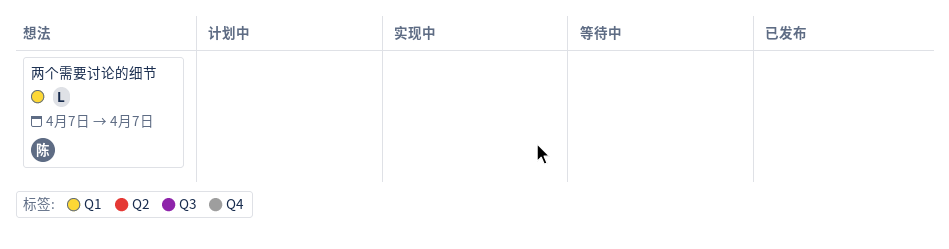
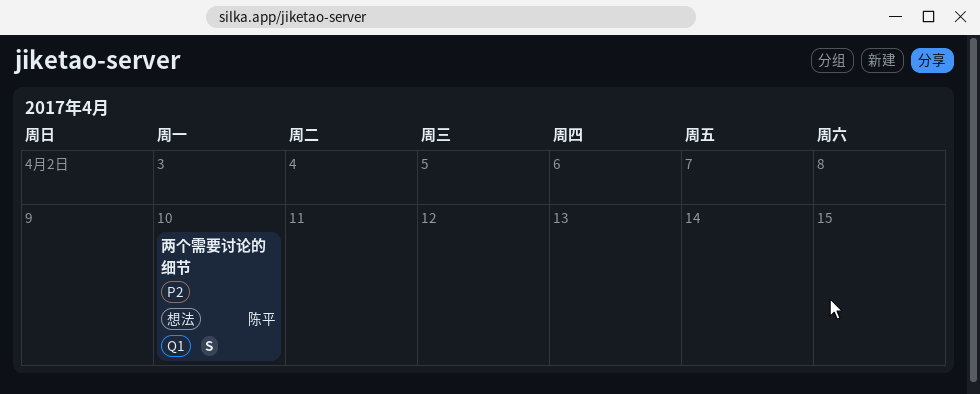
两个需要讨论的细节, estimate: L -> S
两个需要讨论的细节, due: Apr 7 -> Apr 10

